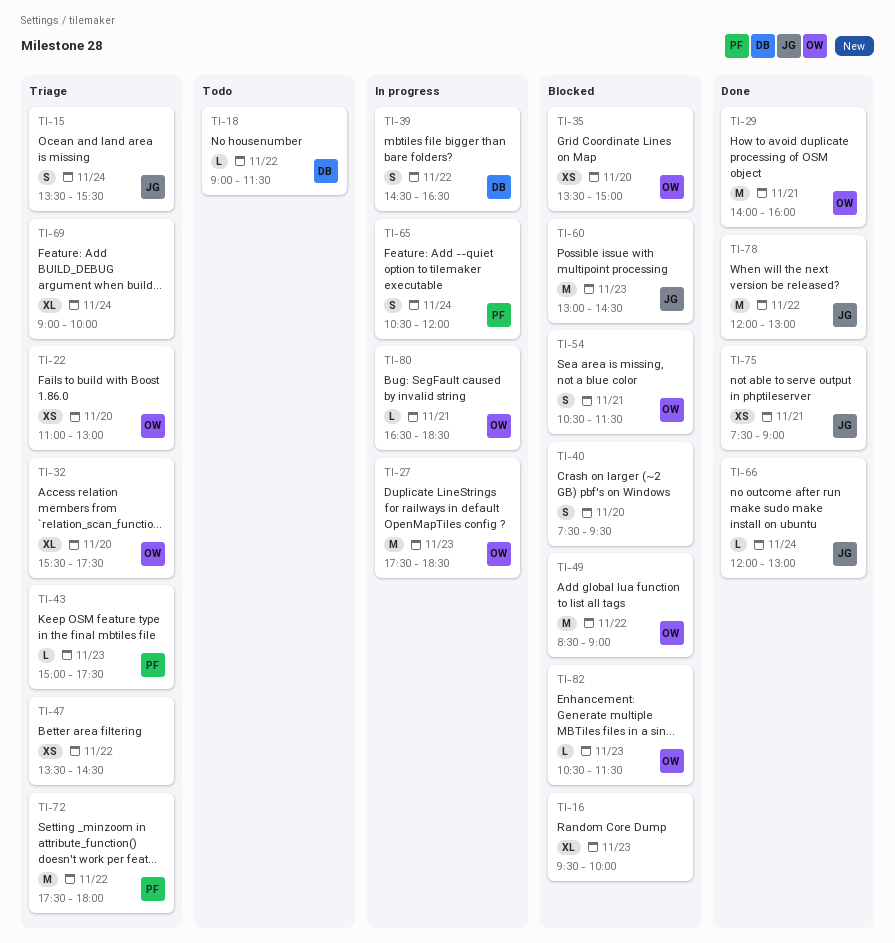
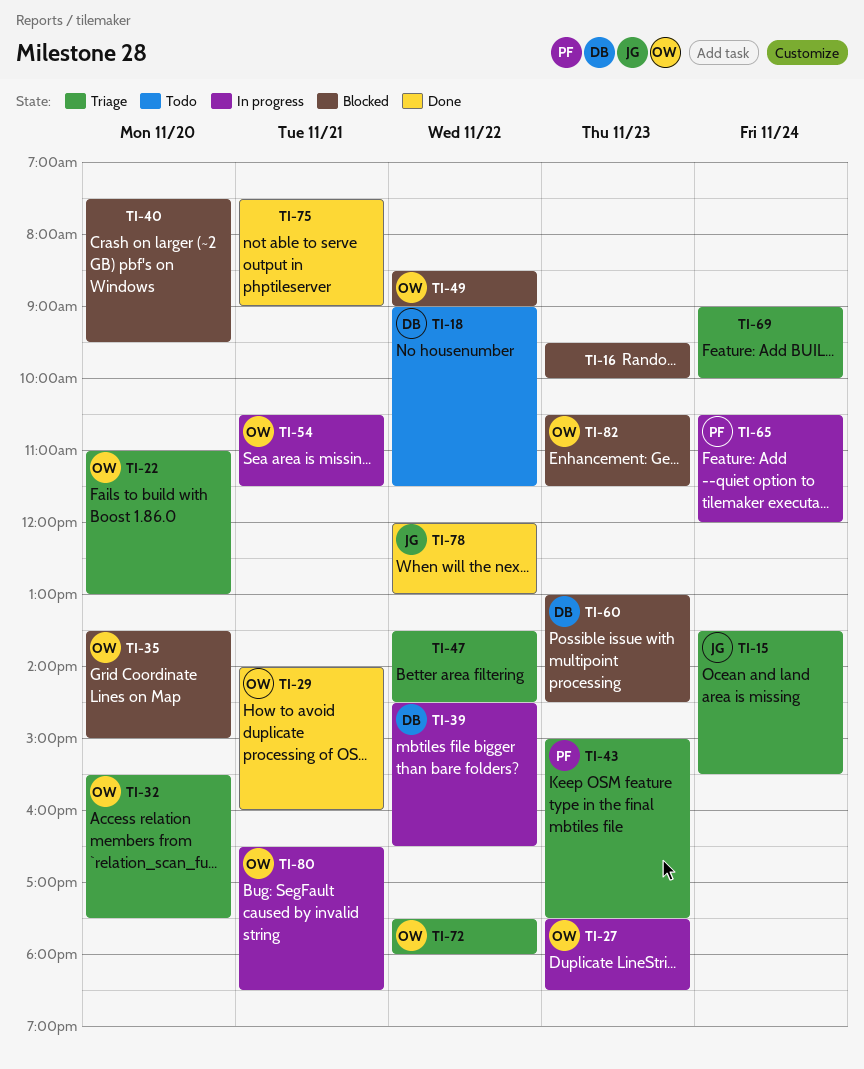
TI-54, status: Blocked -> In progress
TI-60, owner: JG -> DB
TI-66: present -> none
TI-72, owner: PF -> OW
TI-75, owner: JG -> none

